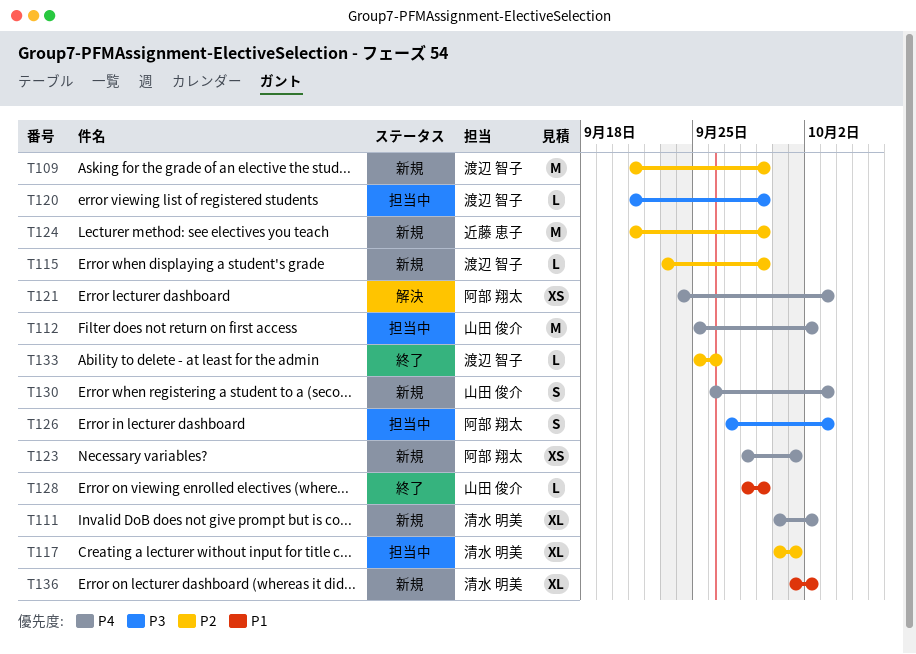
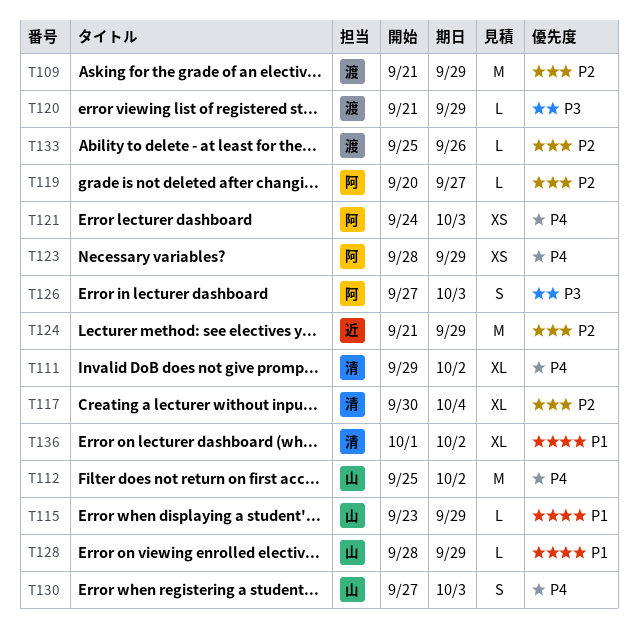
T111, start: Sep 30 -> Sep 29
T115, owner: 渡辺 智子 -> 山田 俊介
T115, priority: P2 -> P1
T117, due: Oct 1 -> Oct 4
T119: none -> present
T123, due: Oct 1 -> Sep 29
T130, start: Sep 26 -> Sep 27

